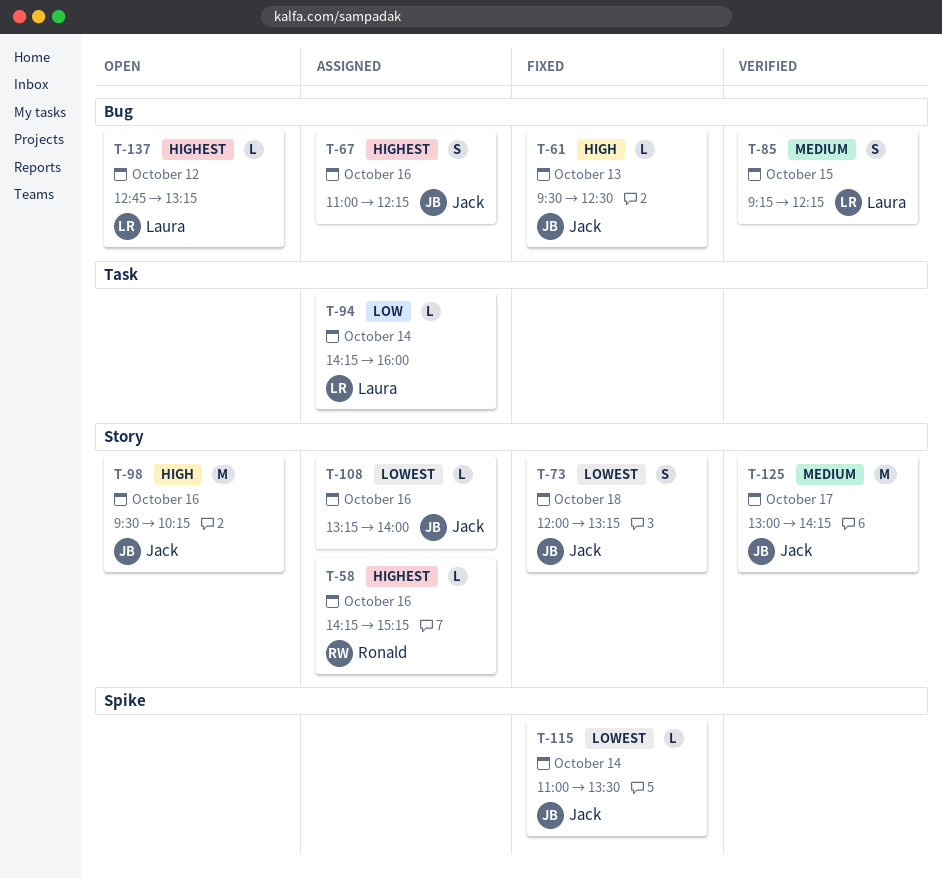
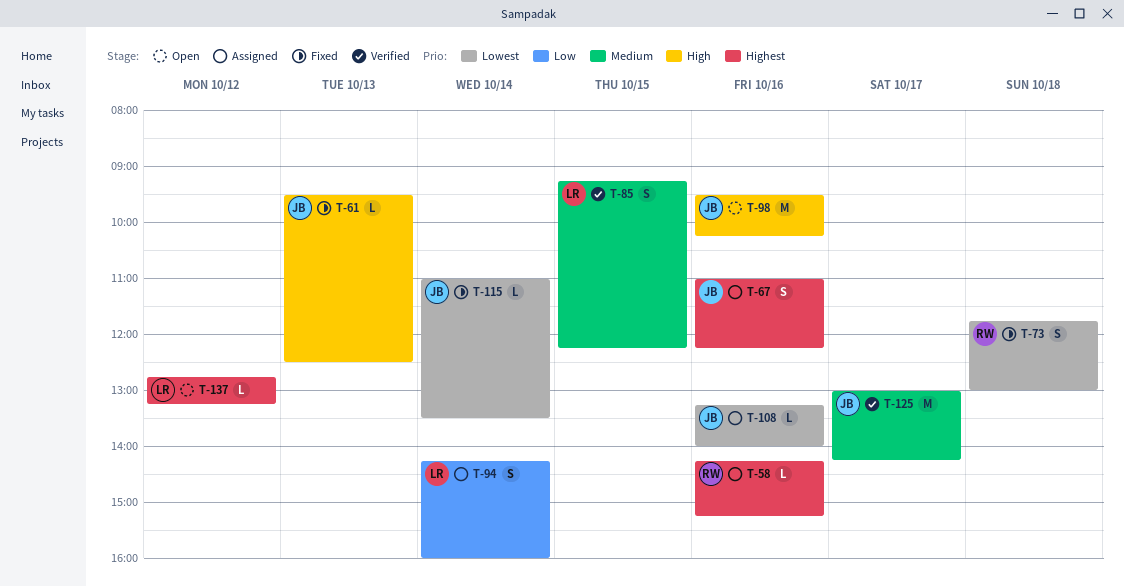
T-73, owner: Jack -> Ronald
T-73, begins: 12:00 -> 11:45
T-73, ends: 13:15 -> 13:00
T-94, estimate: L -> S

